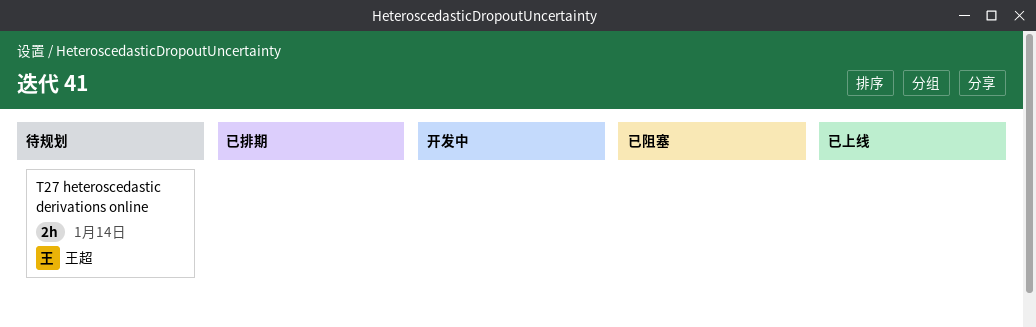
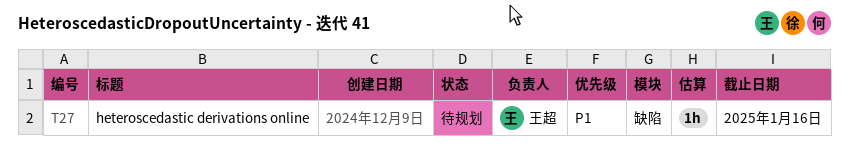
T27, estimate: 2h -> 1h
T27, due: Jan 14 -> Jan 16

